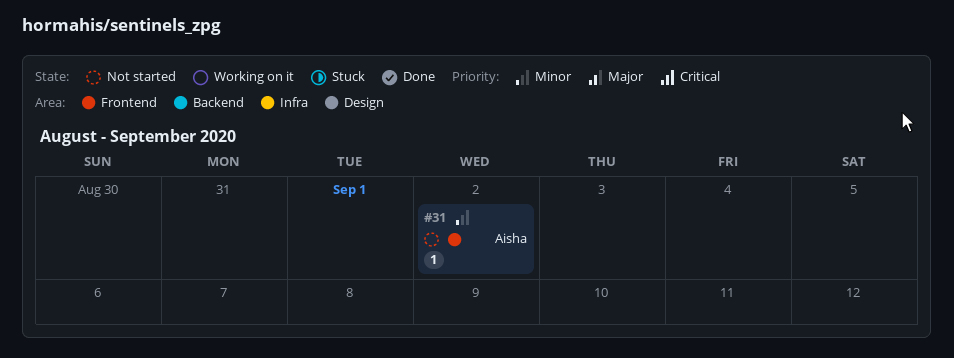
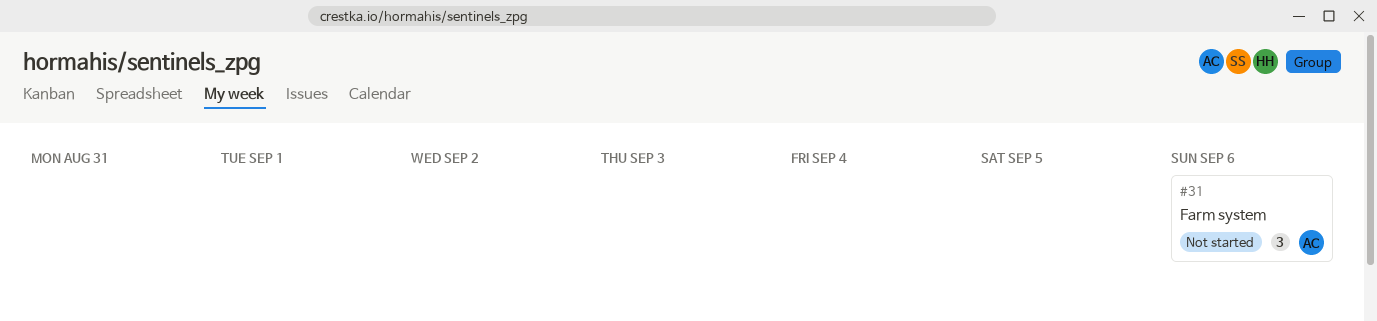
#31, estimate: 1 -> 3
#31, due: Sep 2 -> Sep 6

